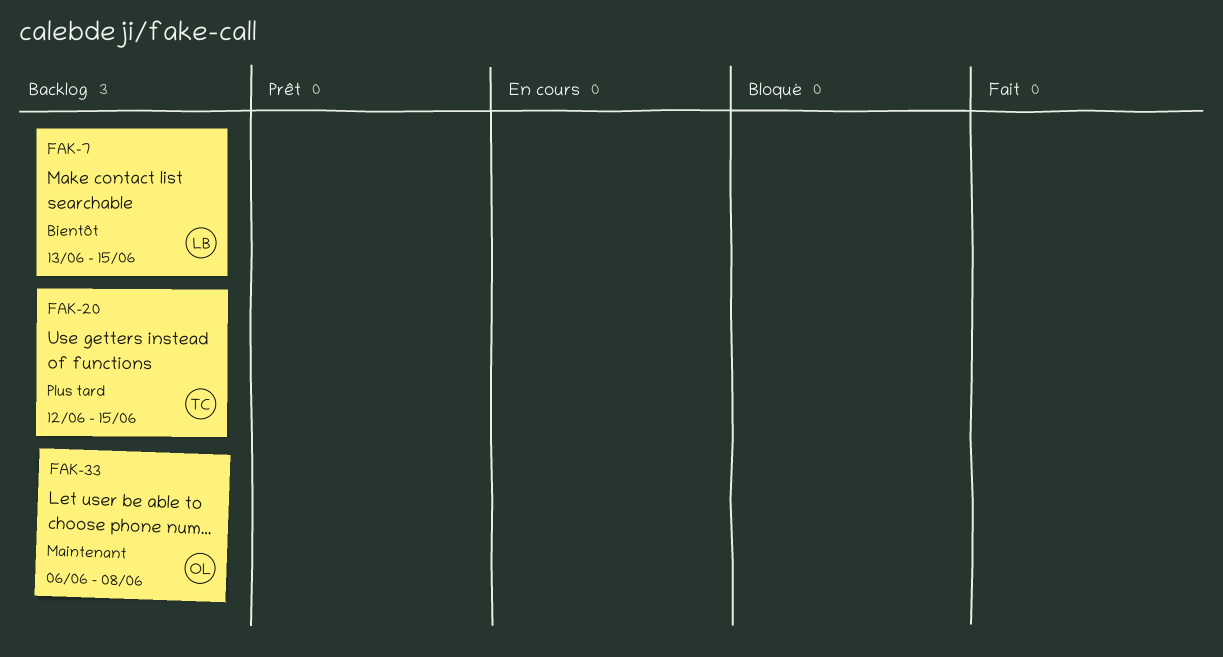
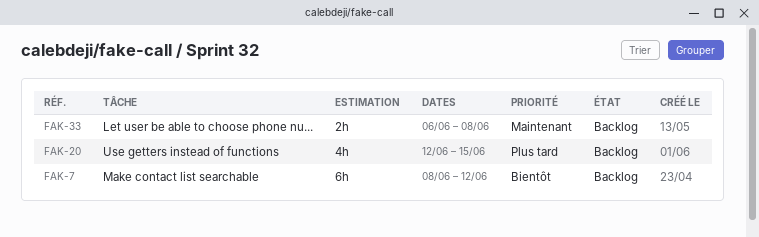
FAK-7, start: Jun 13 -> Jun 8
FAK-7, due: Jun 15 -> Jun 12

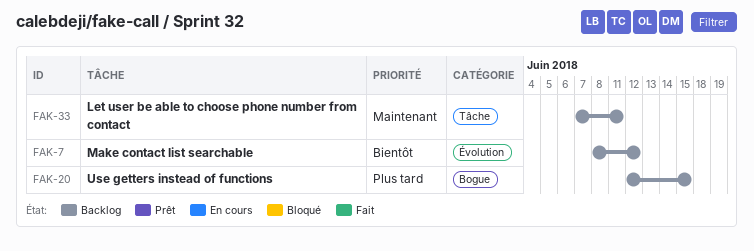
FAK-33, start: Jun 6 -> Jun 7
FAK-33, due: Jun 8 -> Jun 11

